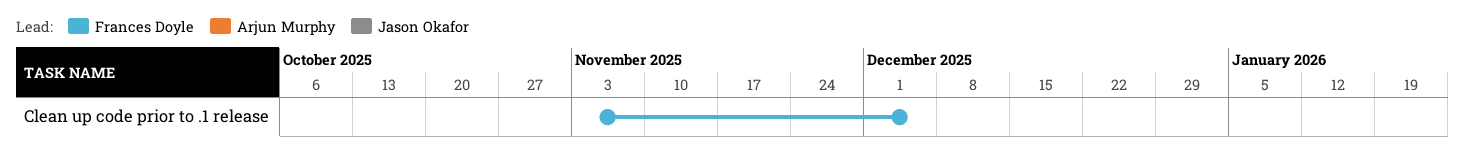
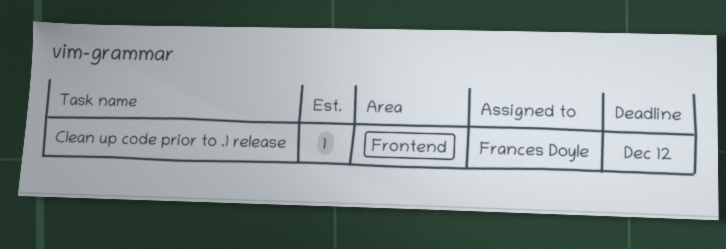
Clean up code prior to .1 release, due: Dec 5 -> Dec 12

